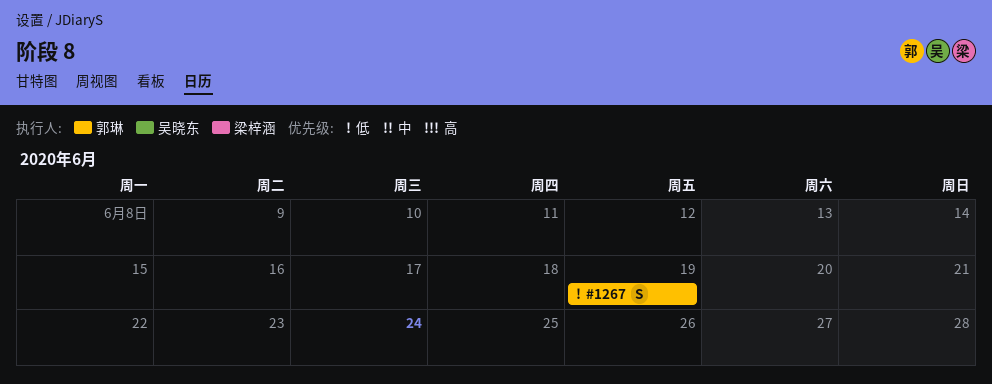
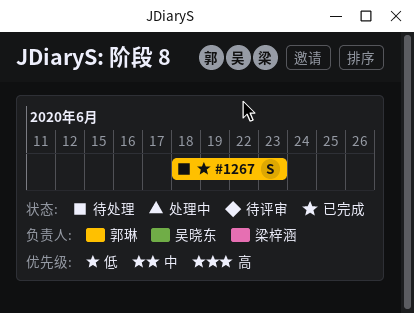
#1267, start: Jun 19 -> Jun 18
#1267, due: Jun 19 -> Jun 23

